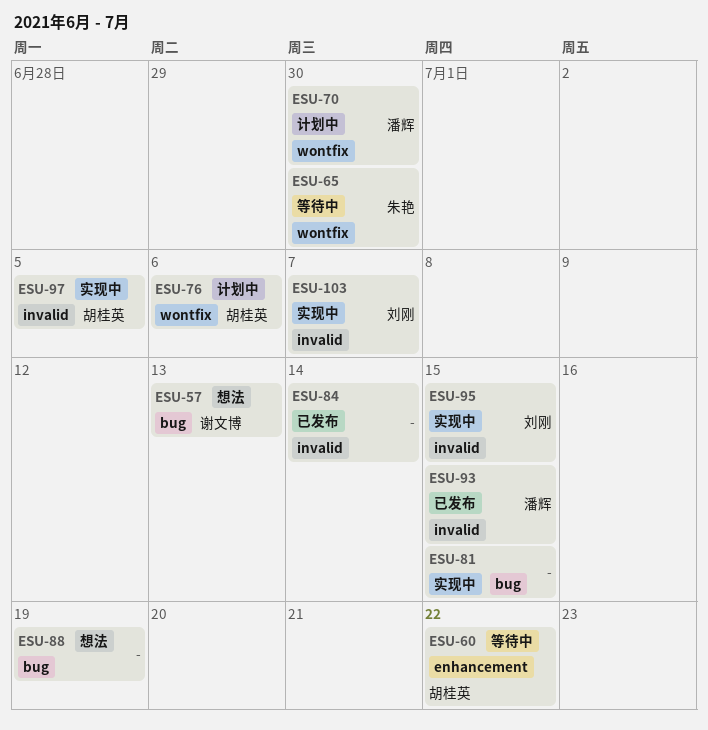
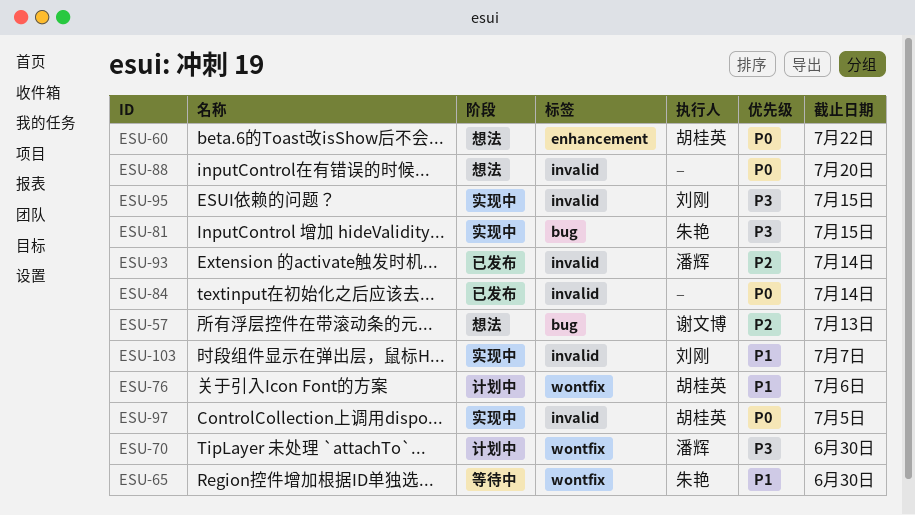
ESU-60, status: 等待中 -> 想法
ESU-81, owner: none -> 朱艳
ESU-88, label: bug -> invalid
ESU-88, due: Jul 19 -> Jul 20
ESU-93, due: Jul 15 -> Jul 14

